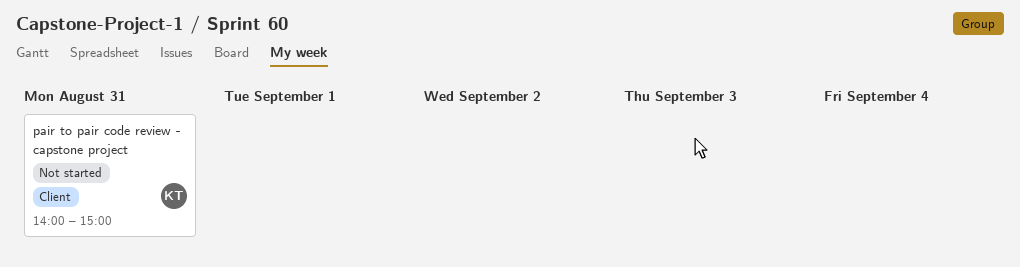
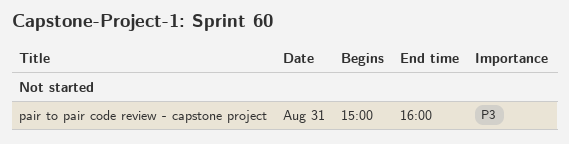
pair to pair code review - capstone project, begins: 14:00 -> 15:00
pair to pair code review - capstone project, ends: 15:00 -> 16:00

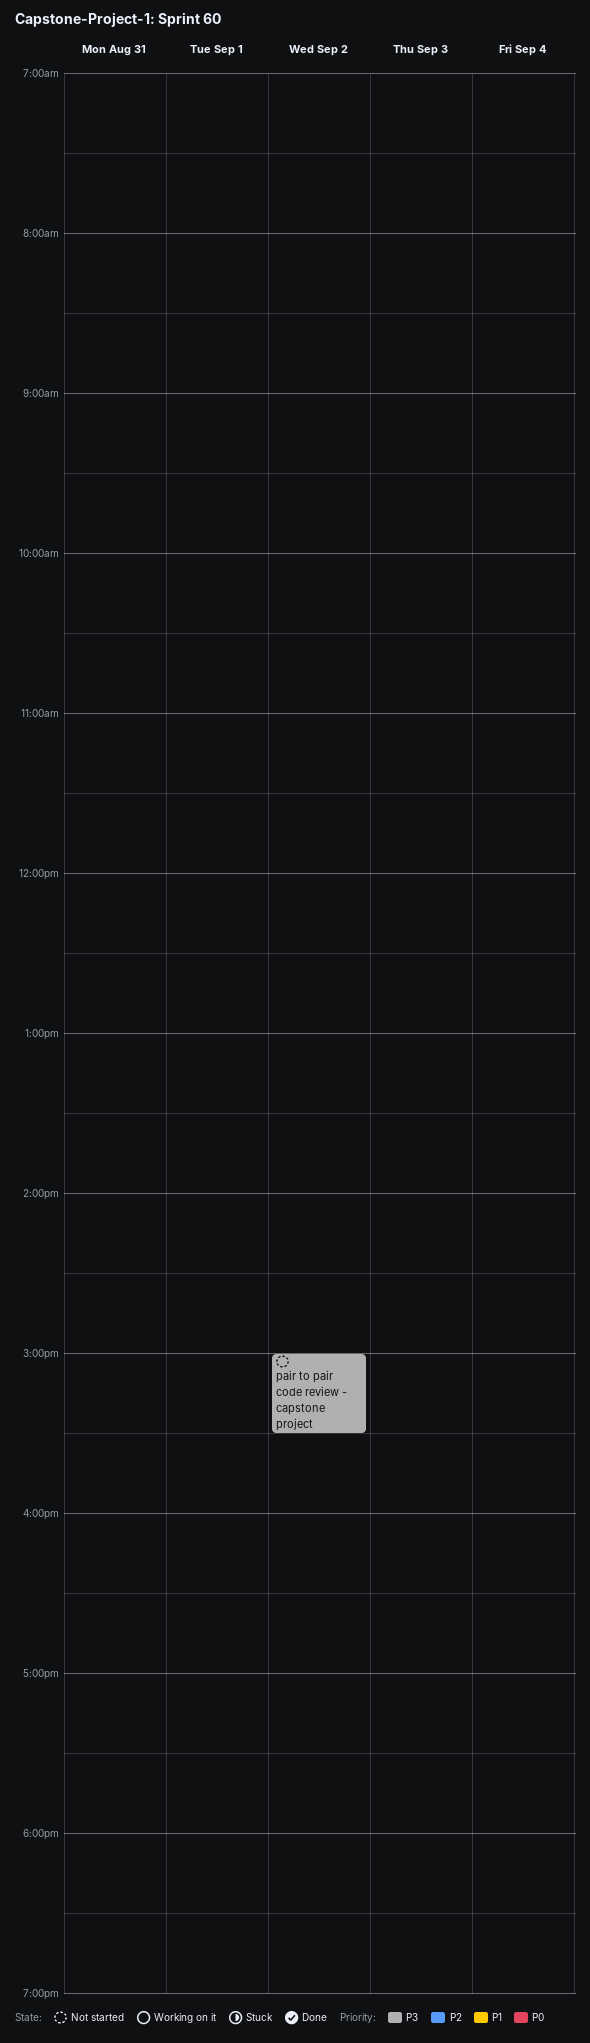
pair to pair code review - capstone project, day: Aug 31 -> Sep 2
pair to pair code review - capstone project, ends: 16:00 -> 15:30

